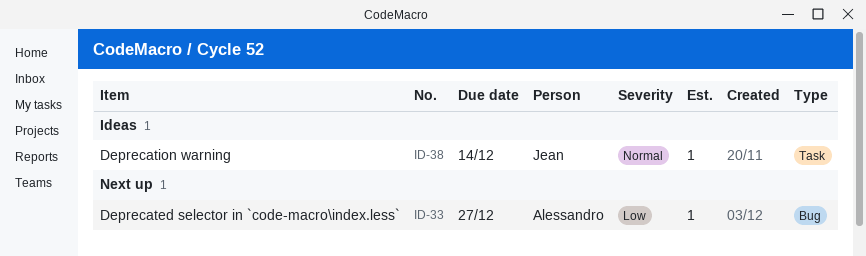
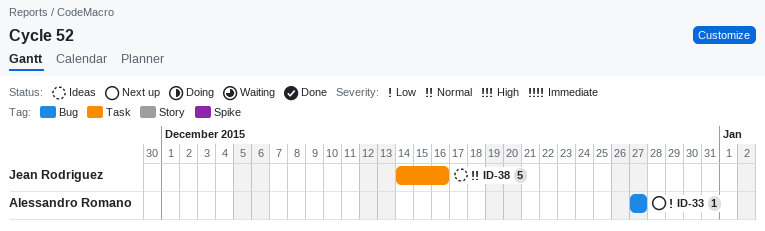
ID-38, estimate: 1 -> 5
ID-38, due: Dec 14 -> Dec 16

